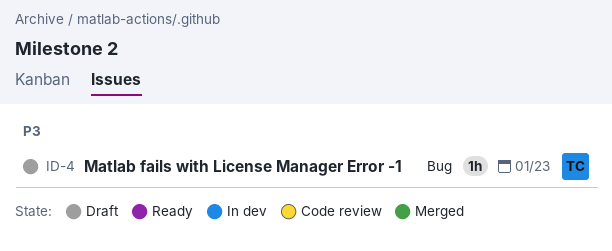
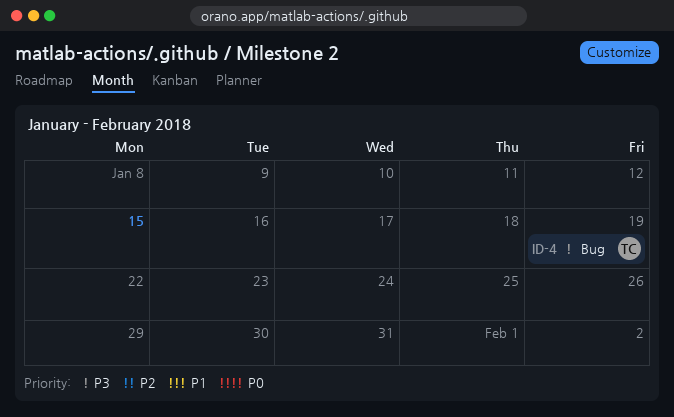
ID-4, due: Jan 23 -> Jan 19

